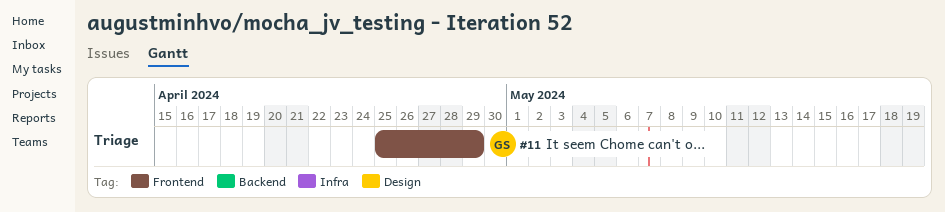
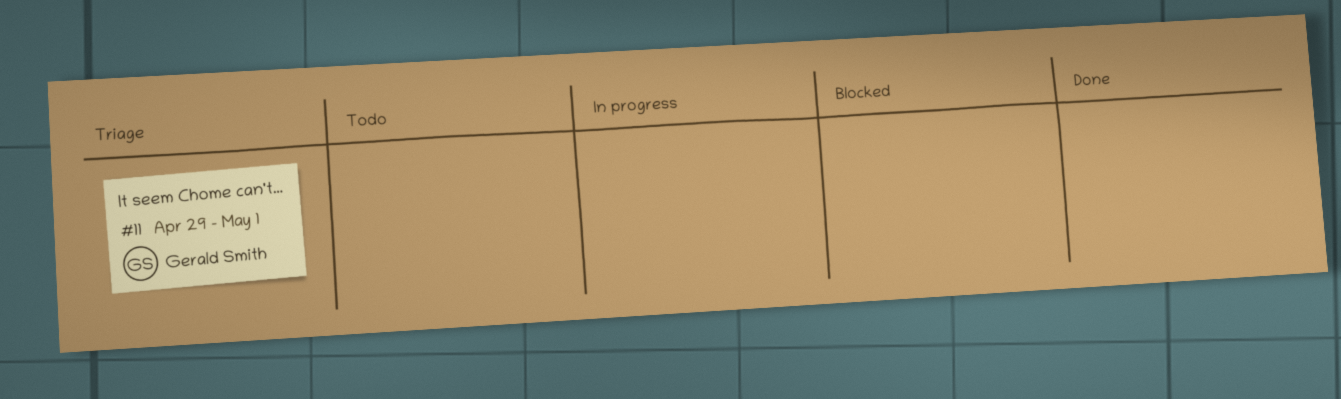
#11, start: Apr 25 -> Apr 29
#11, due: Apr 29 -> May 1

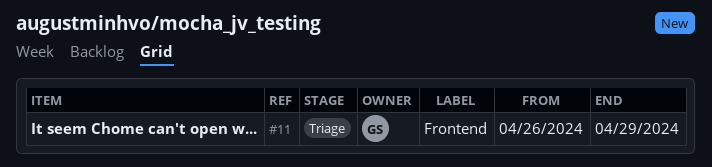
#11, start: Apr 29 -> Apr 26
#11, due: May 1 -> Apr 29

